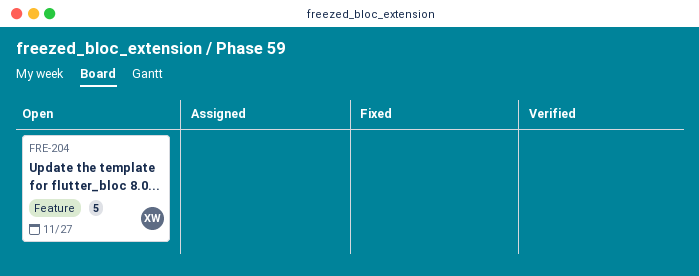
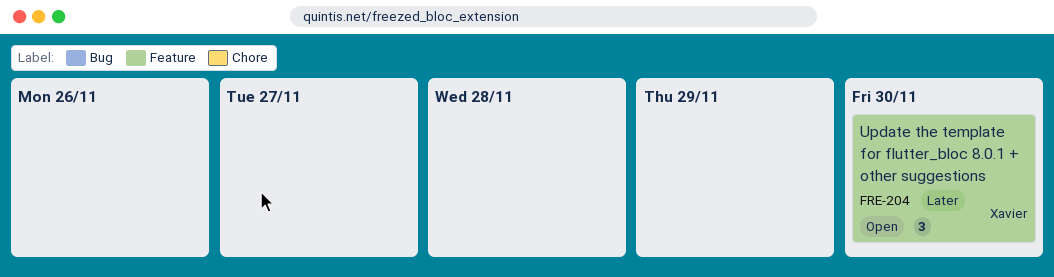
FRE-204, estimate: 5 -> 3
FRE-204, due: Nov 27 -> Nov 30

